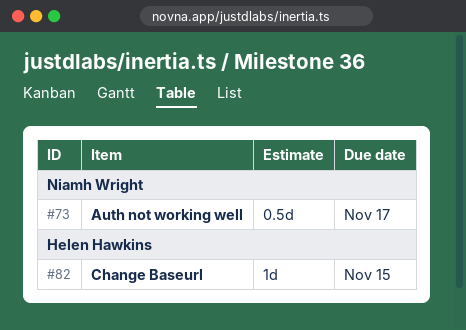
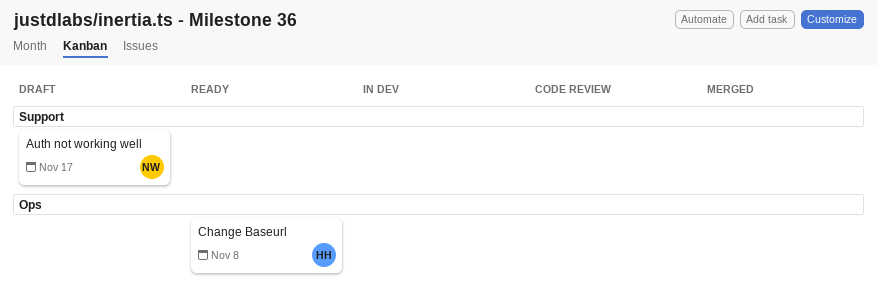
Change Baseurl, due: Nov 15 -> Nov 8

